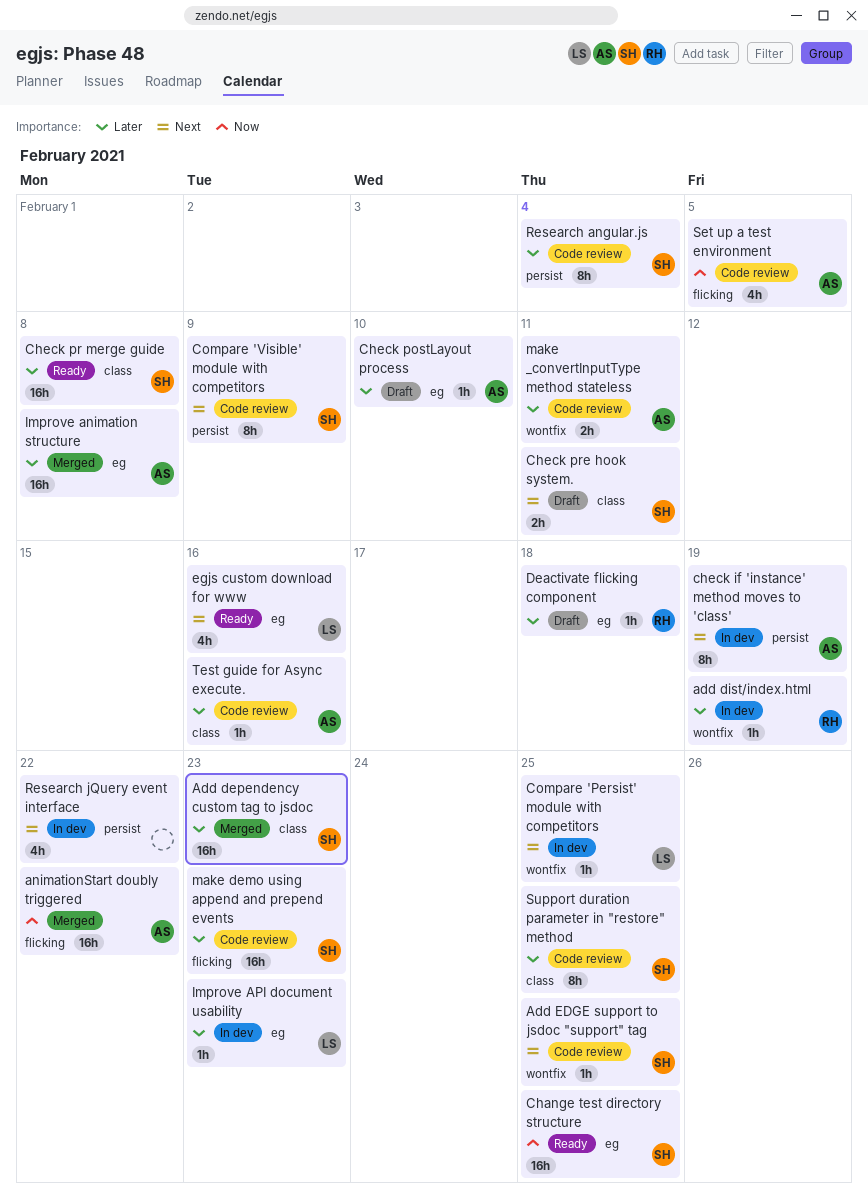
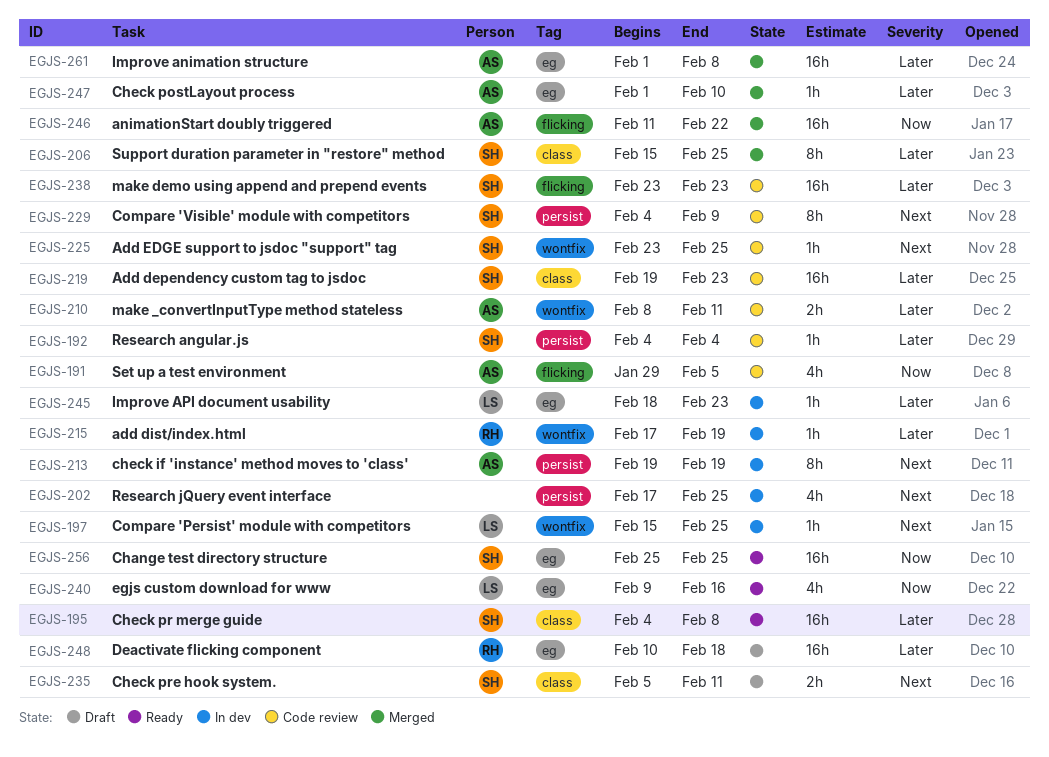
Add dependency custom tag to jsdoc, status: Merged -> Code review
Check postLayout process, status: Draft -> Merged
Deactivate flicking component, estimate: 1h -> 16h
egjs custom download for www, priority: Next -> Now
Research angular.js, estimate: 8h -> 1h
Research jQuery event interface, due: Feb 22 -> Feb 25
Support duration parameter in "restore" method, status: Code review -> Merged
Test guide for Async execute.: present -> none

